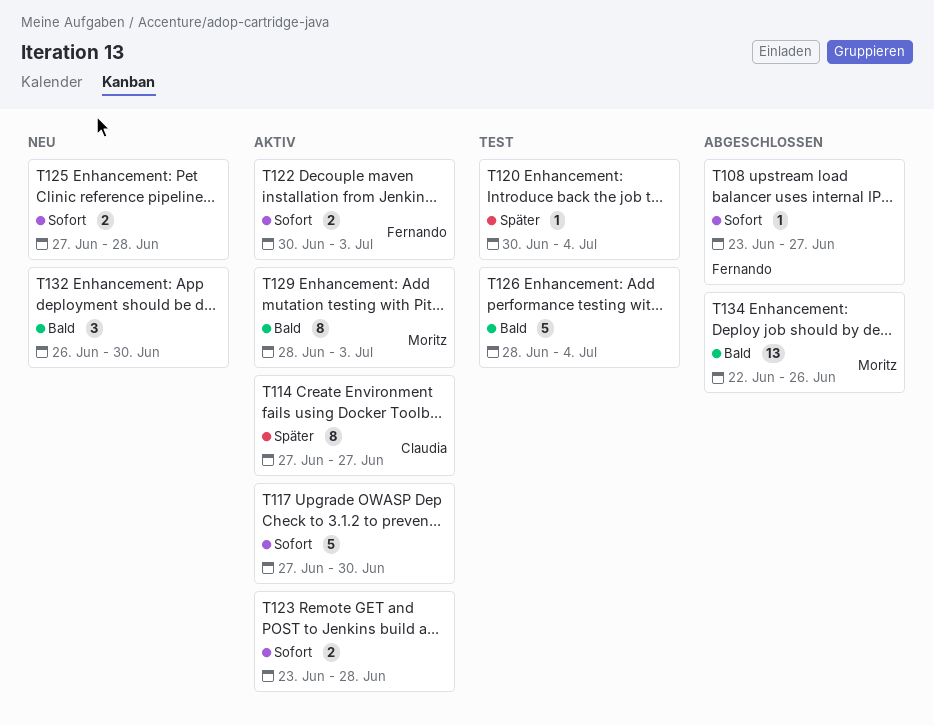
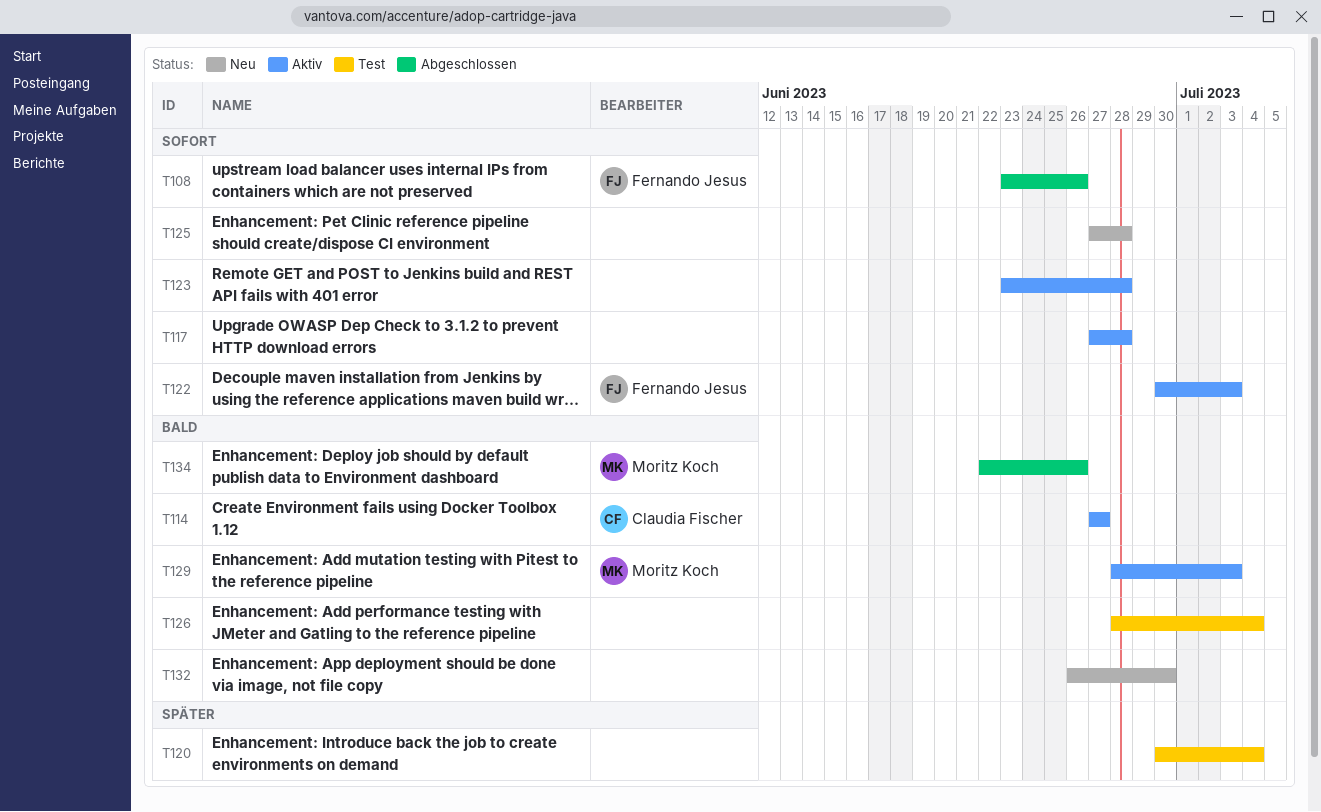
T108, due: Jun 27 -> Jun 26
T114, priority: Später -> Bald
T117, due: Jun 30 -> Jun 28

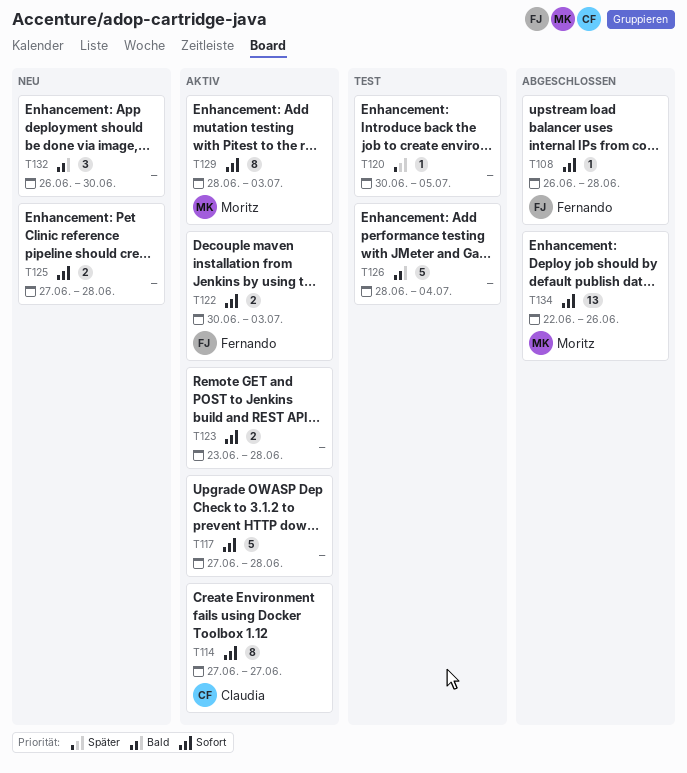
T108, start: Jun 23 -> Jun 26
T108, due: Jun 26 -> Jun 28
T114, priority: Bald -> Sofort
T120, due: Jul 4 -> Jul 5
T129, priority: Bald -> Sofort
T134, priority: Bald -> Sofort

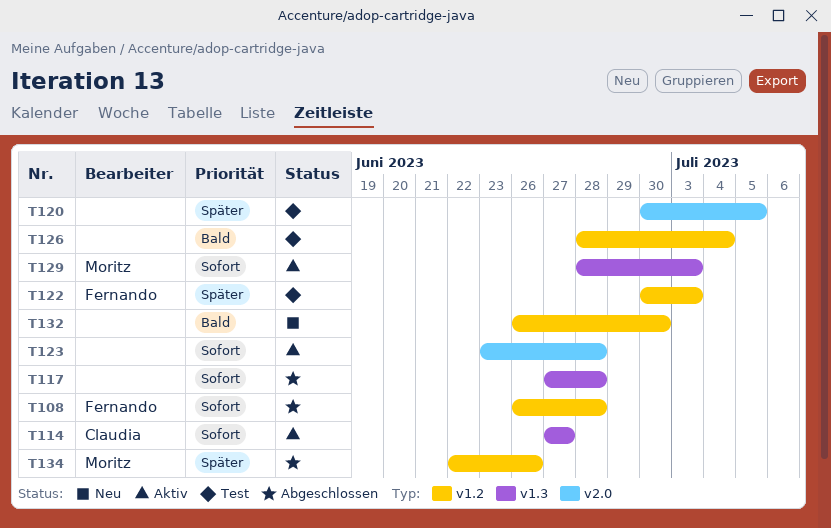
T117, status: Aktiv -> Abgeschlossen
T122, status: Aktiv -> Test
T122, priority: Sofort -> Später
T125: present -> none
T134, priority: Sofort -> Später

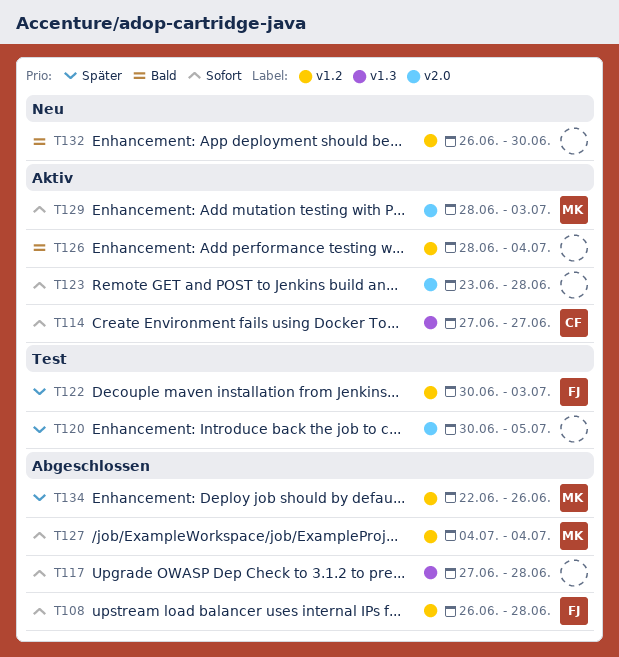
T126, status: Test -> Aktiv
T127: none -> present
T129, label: v1.3 -> v2.0

